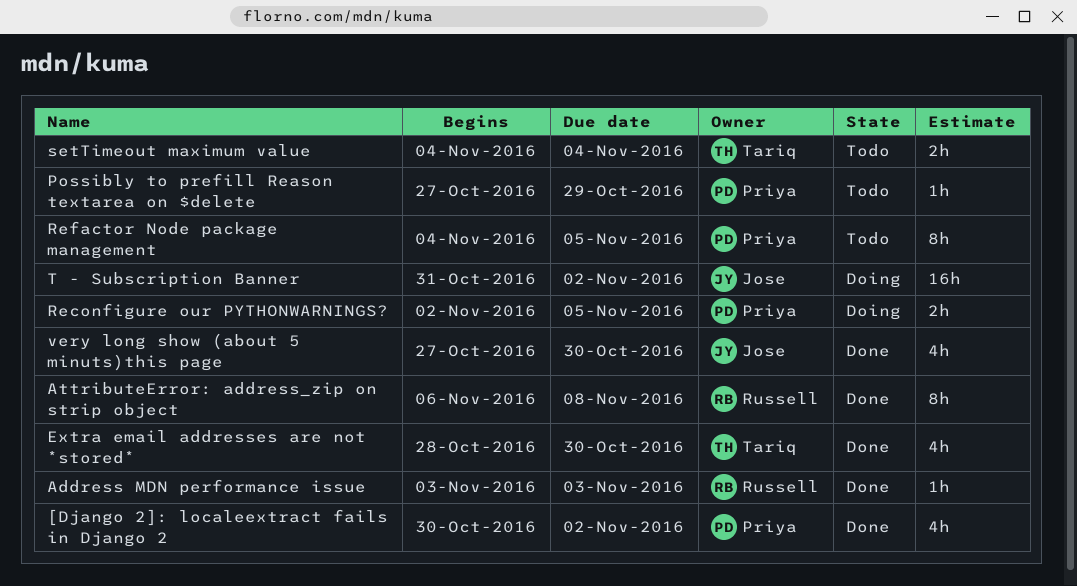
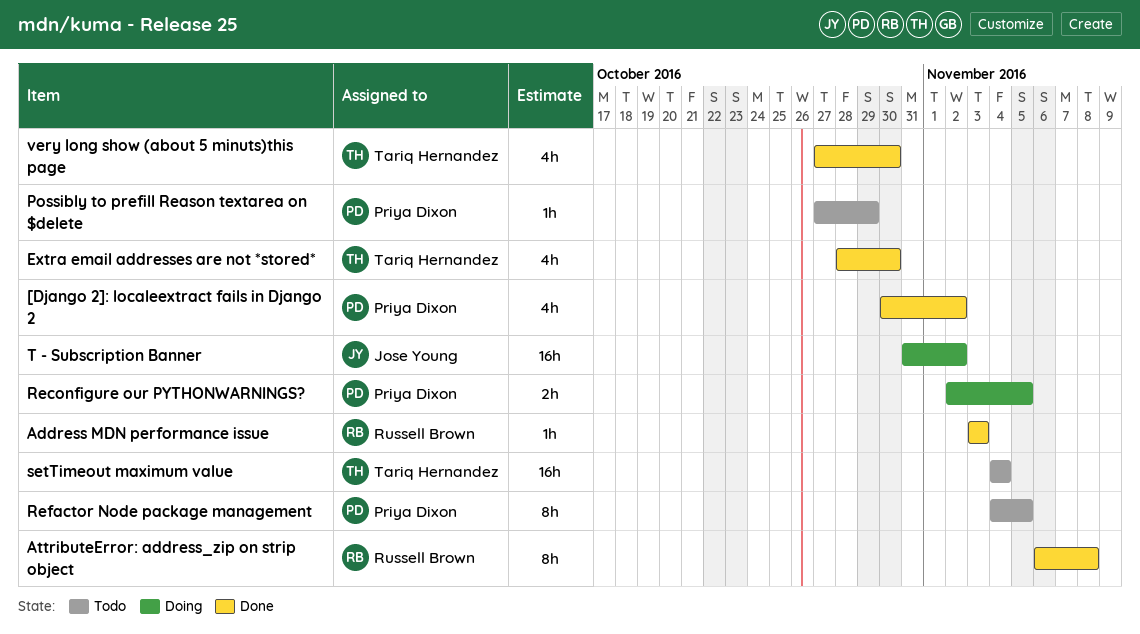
setTimeout maximum value, estimate: 2h -> 16h
very long show (about 5 minuts)this page, owner: Jose Young -> Tariq Hernandez

